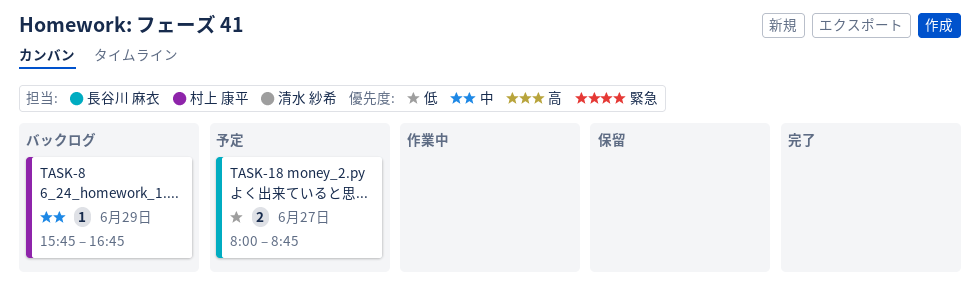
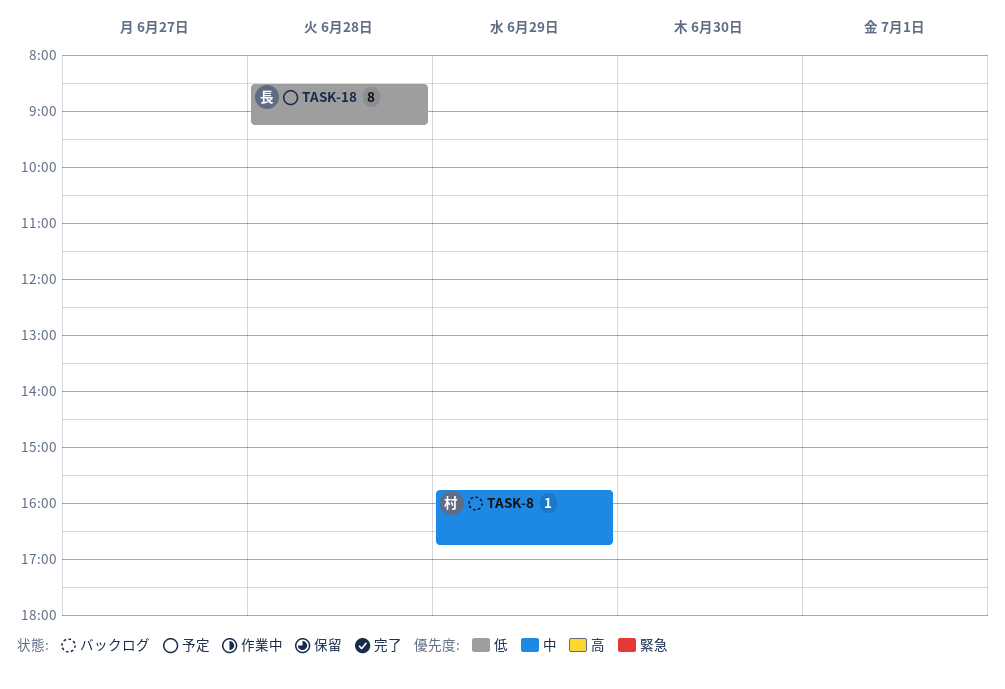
TASK-18, estimate: 2 -> 8
TASK-18, day: Jun 27 -> Jun 28
TASK-18, begins: 08:00 -> 08:30
TASK-18, ends: 08:45 -> 09:15

